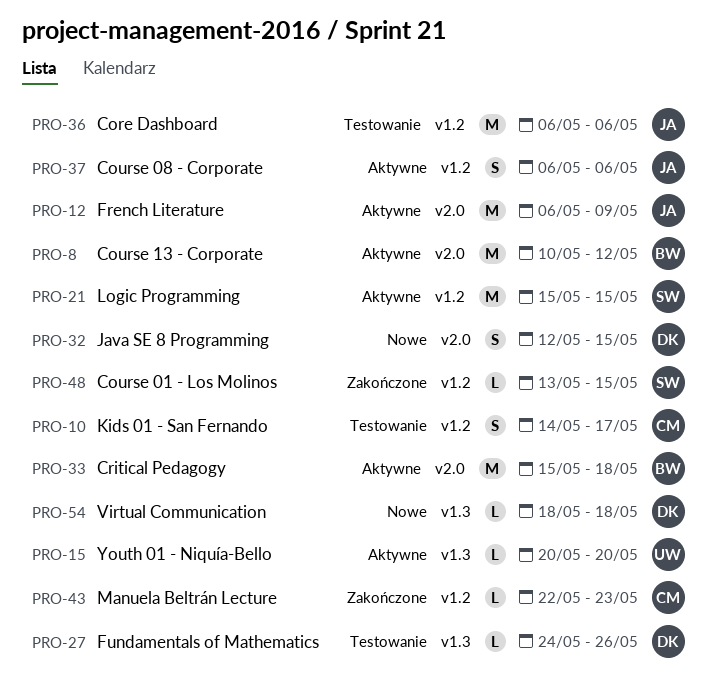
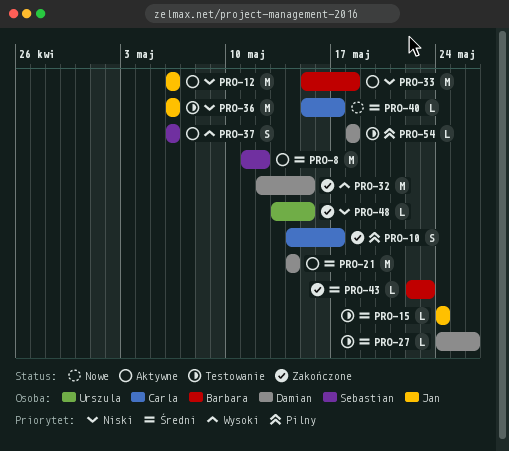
PRO-8, owner: Barbara -> Sebastian
PRO-8, start: May 10 -> May 11
PRO-10, status: Testowanie -> Zakończone
PRO-12, due: May 9 -> May 6
PRO-15, status: Aktywne -> Testowanie
PRO-15, owner: Urszula -> Jan
PRO-15, start: May 20 -> May 24
PRO-15, due: May 20 -> May 24
PRO-21, owner: Sebastian -> Damian
PRO-21, start: May 15 -> May 14
PRO-21, due: May 15 -> May 14
PRO-32, status: Nowe -> Zakończone
PRO-32, estimate: S -> M
PRO-37, owner: Jan -> Sebastian
PRO-40: none -> present
PRO-43, owner: Carla -> Barbara
PRO-48, owner: Sebastian -> Urszula
PRO-54, status: Nowe -> Testowanie

